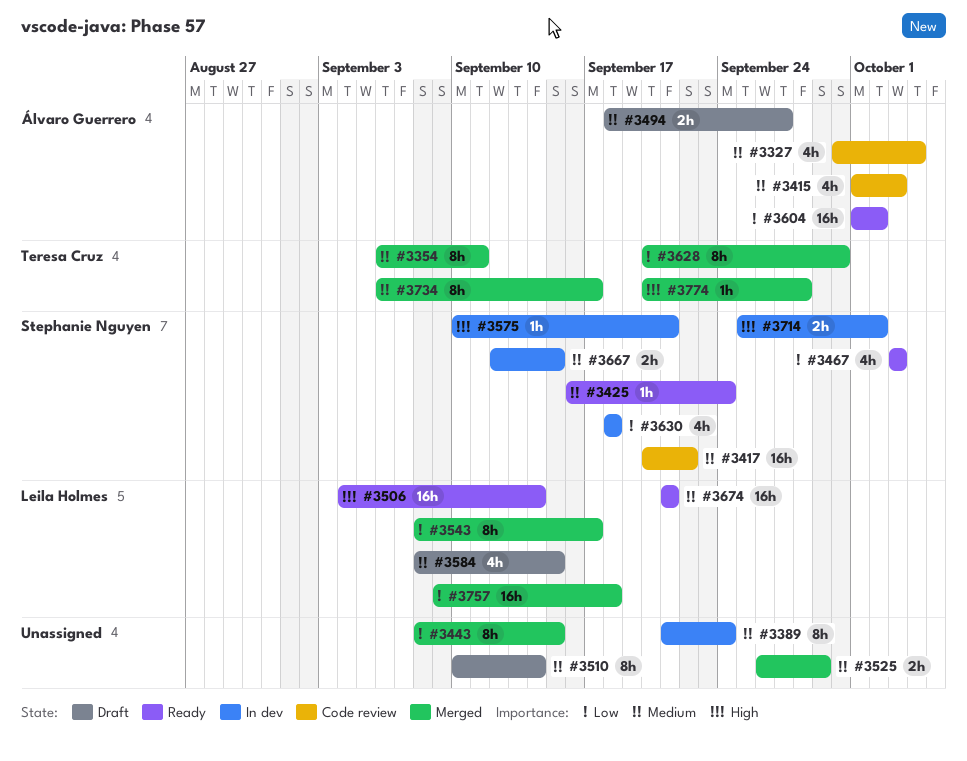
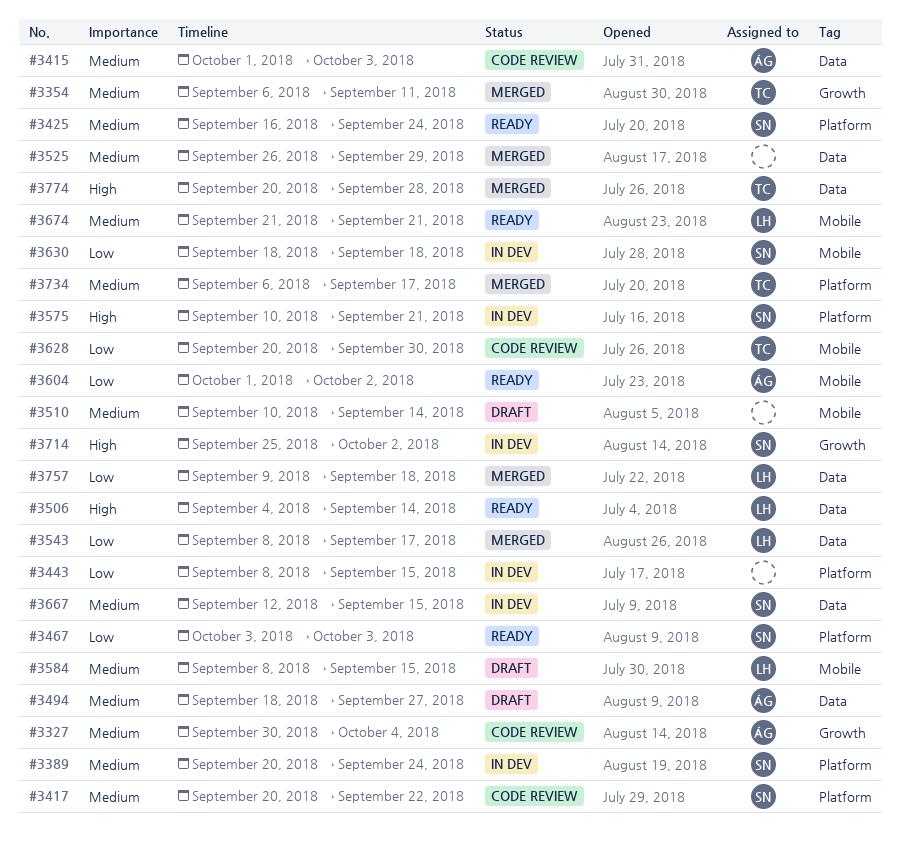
#3389, owner: none -> Stephanie Nguyen
#3389, start: Sep 21 -> Sep 20
#3443, status: Merged -> In dev
#3628, status: Merged -> Code review

